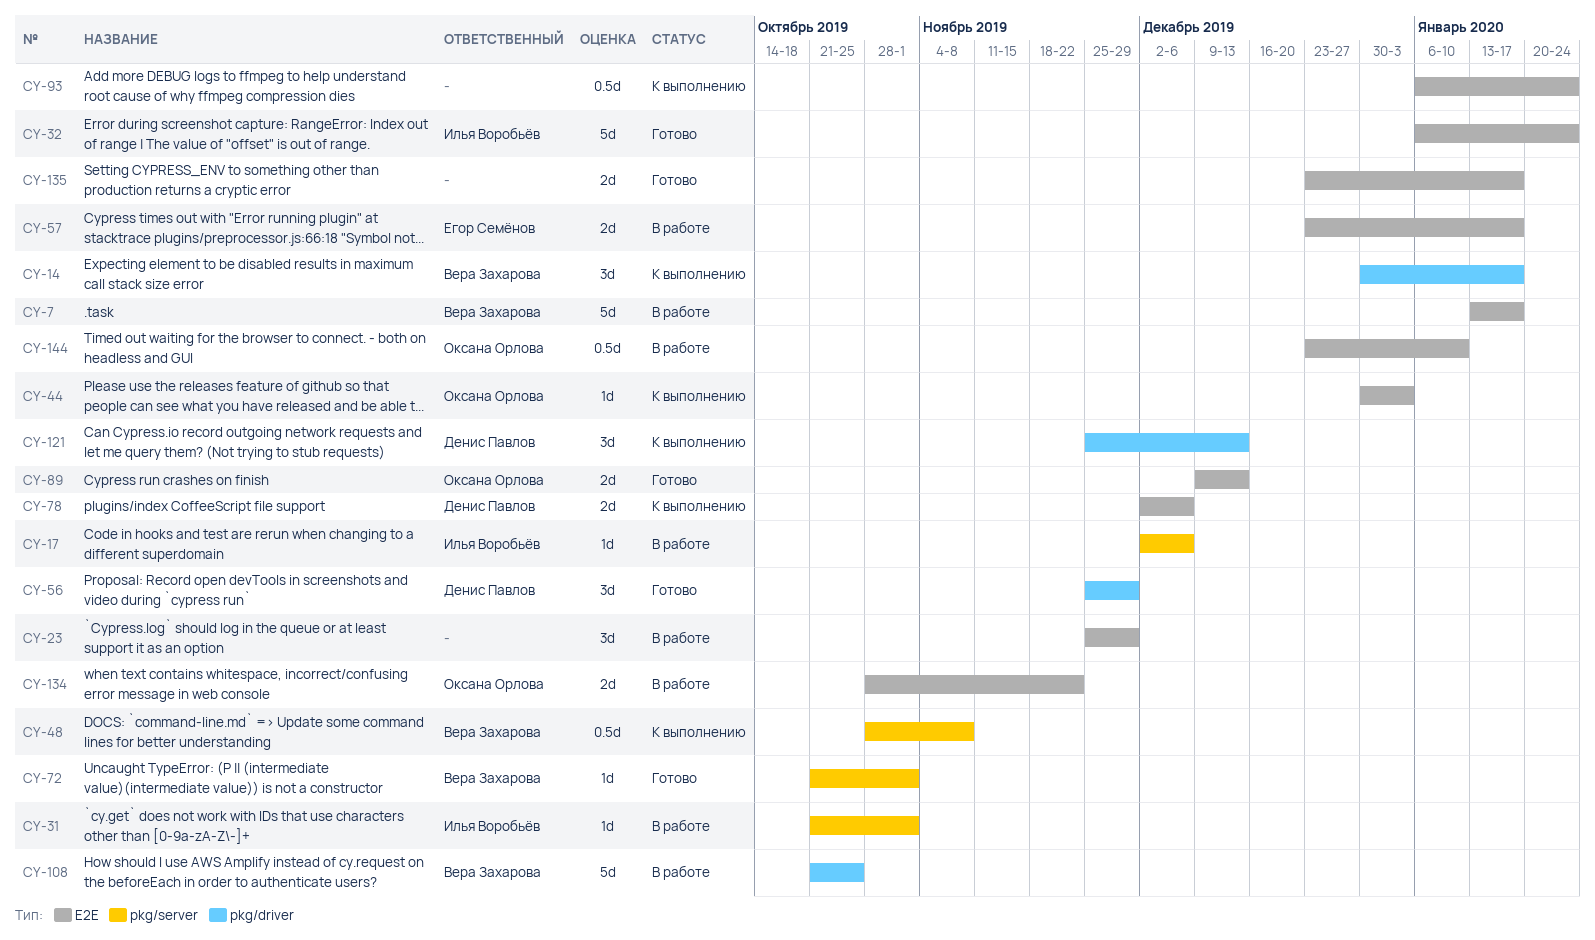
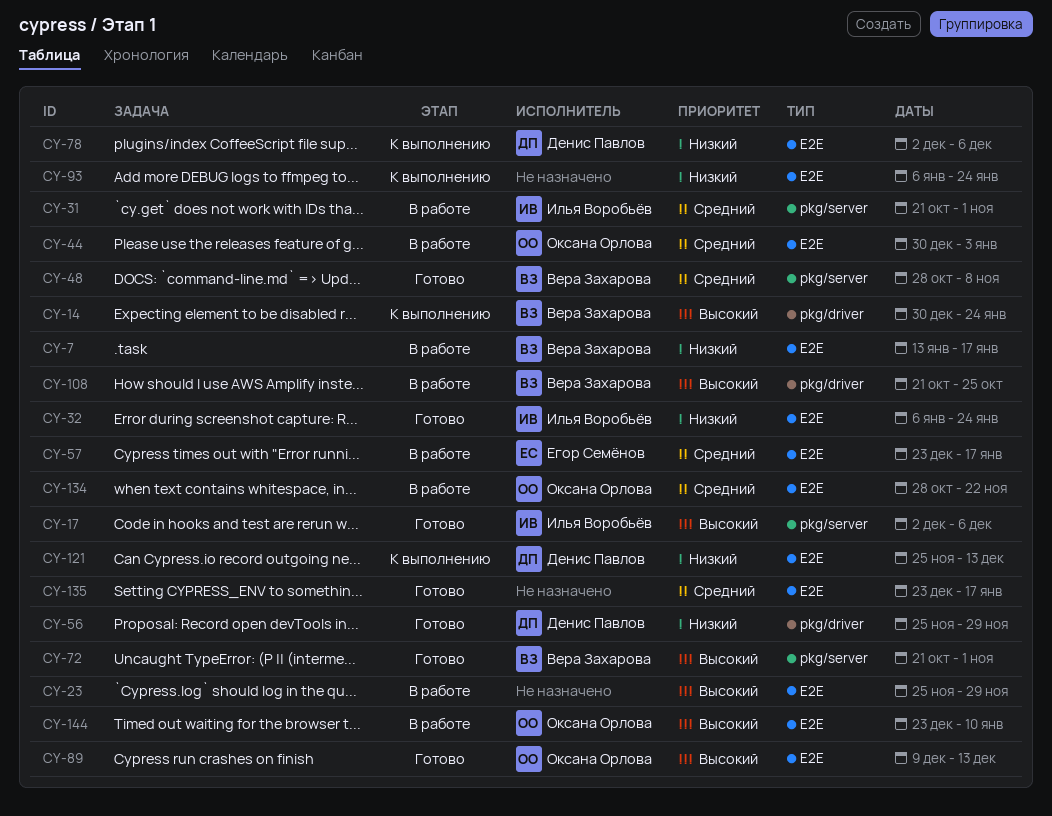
CY-14, due: Jan 17 -> Jan 24
CY-17, status: В работе -> Готово
CY-44, status: К выполнению -> В работе
CY-48, status: К выполнению -> Готово
CY-121, label: pkg/driver -> E2E

